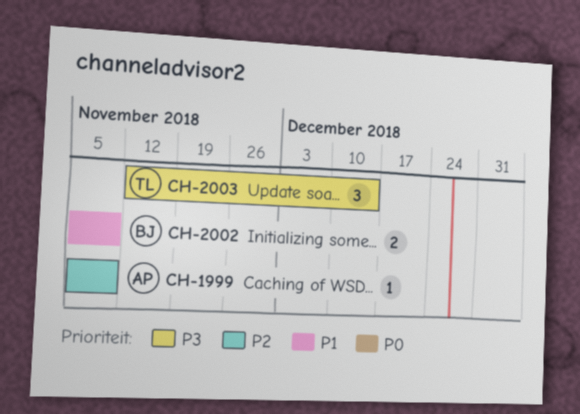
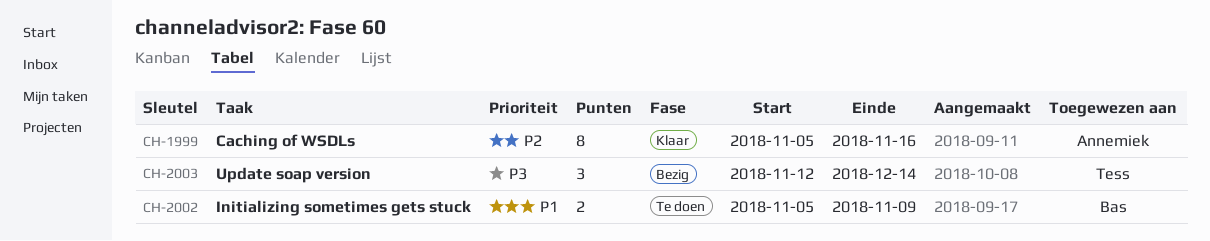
CH-1999, estimate: 1 -> 8
CH-1999, due: Nov 9 -> Nov 16

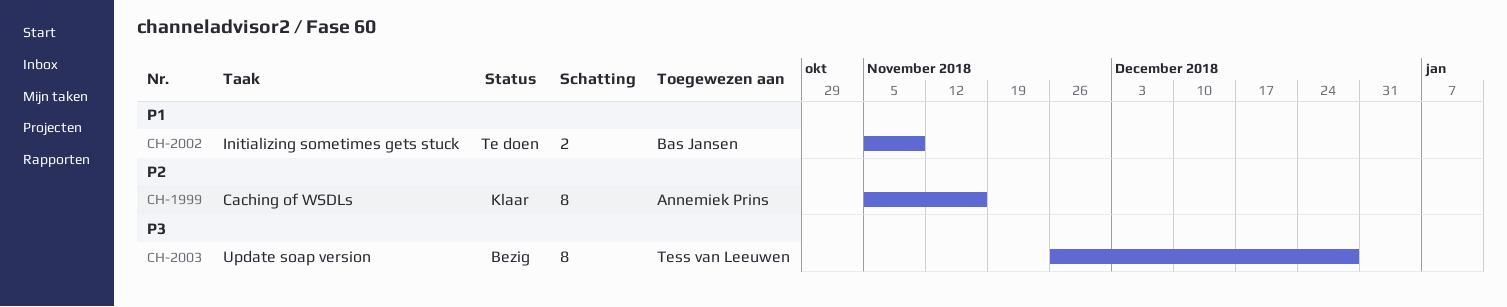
CH-2003, estimate: 3 -> 8
CH-2003, start: Nov 12 -> Nov 26
CH-2003, due: Dec 14 -> Dec 28

